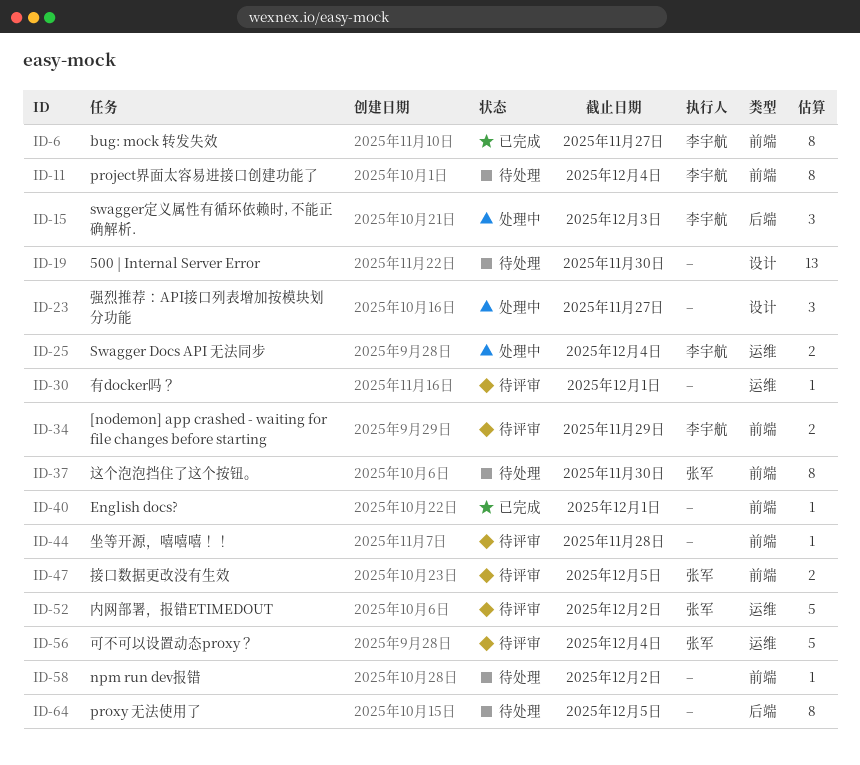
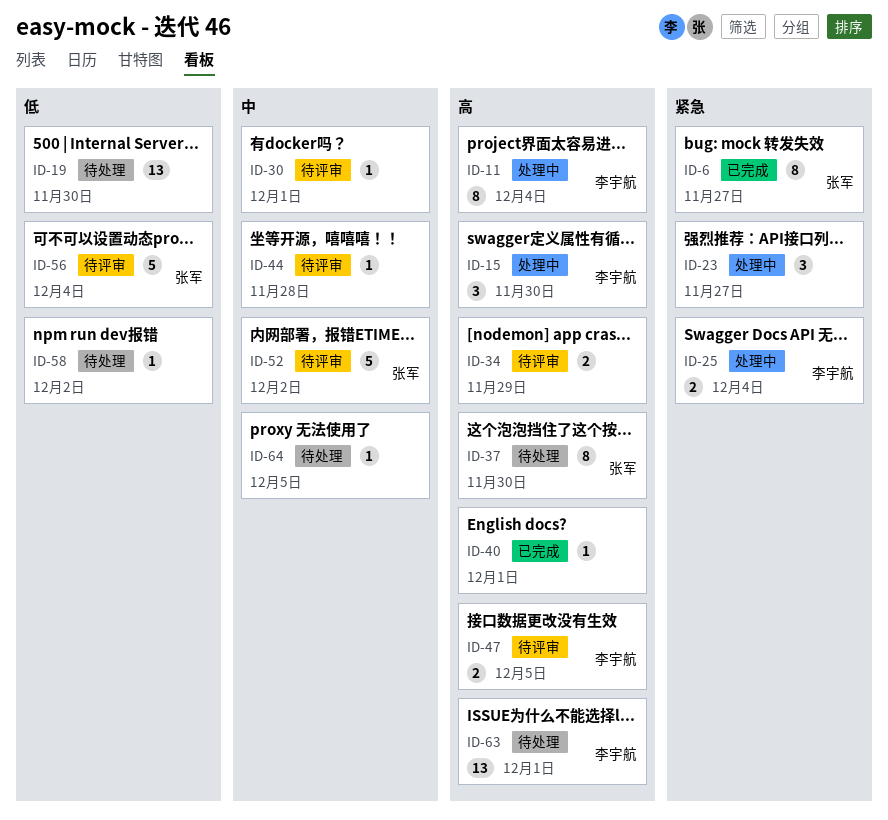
ID-6, owner: 李宇航 -> 张军
ID-11, status: 待处理 -> 处理中
ID-15, due: Dec 3 -> Nov 30
ID-34, owner: 李宇航 -> none
ID-47, owner: 张军 -> 李宇航
ID-63: none -> present
ID-64, estimate: 8 -> 1

